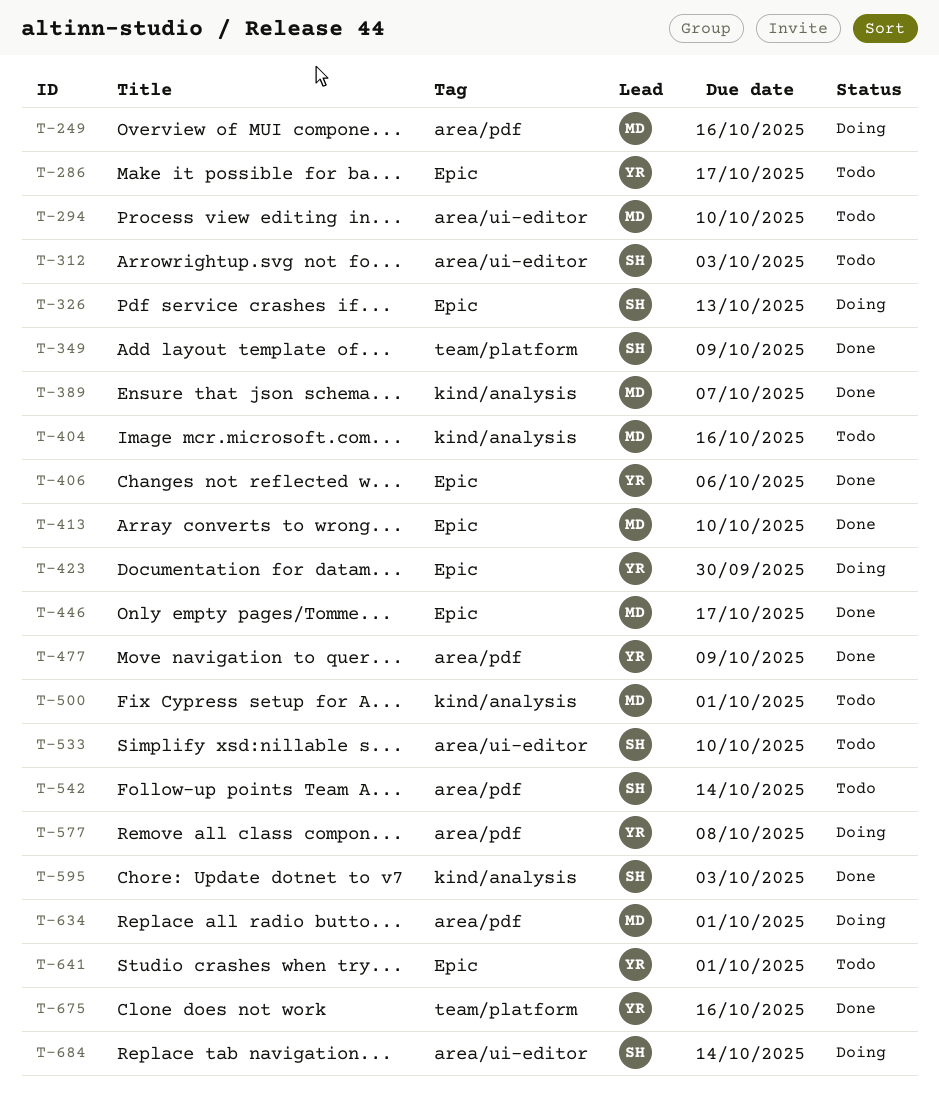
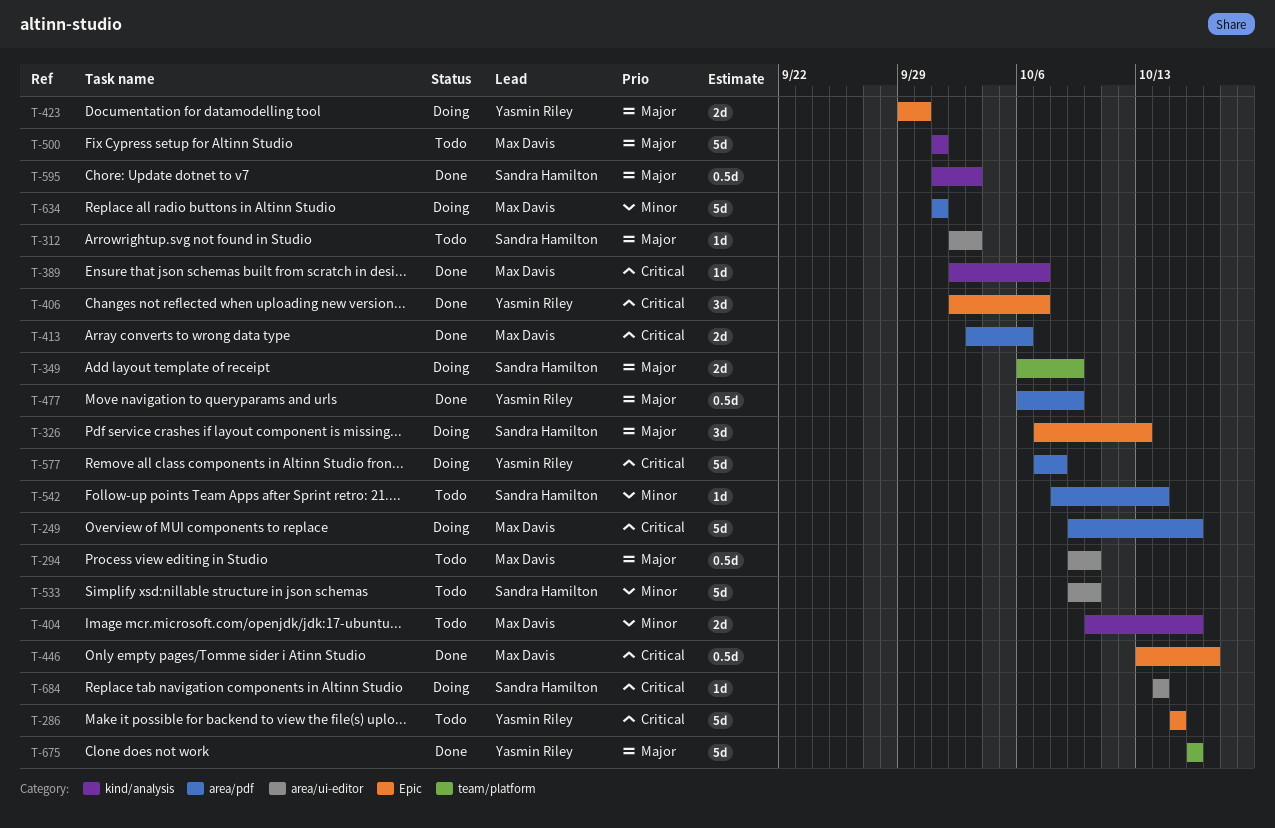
T-286, due: Oct 17 -> Oct 15
T-349, status: Done -> Doing
T-406, due: Oct 6 -> Oct 7
T-413, label: Epic -> area/pdf
T-413, due: Oct 10 -> Oct 6
T-641: present -> none

